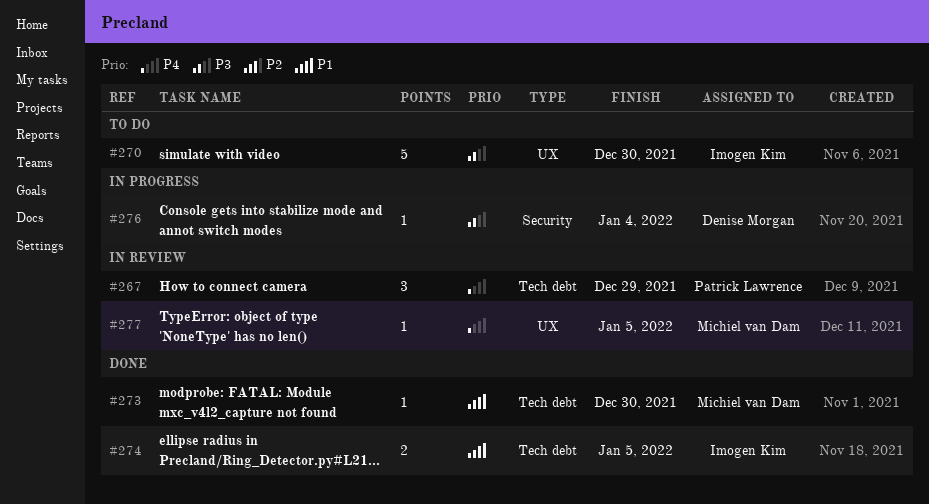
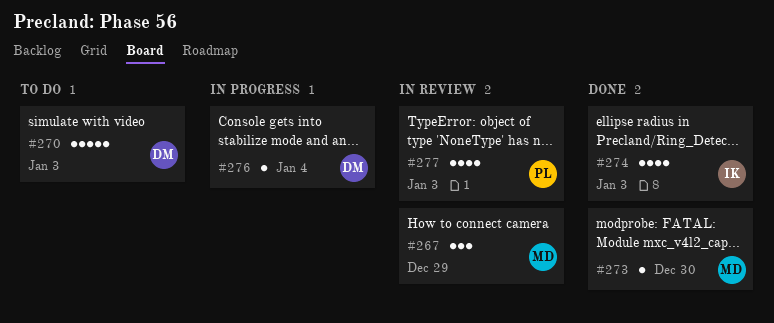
#267, owner: Patrick Lawrence -> Michiel van Dam
#270, owner: Imogen Kim -> Denise Morgan
#270, due: Dec 30 -> Jan 3
#274, estimate: 2 -> 4
#274, due: Jan 5 -> Jan 3
#277, owner: Michiel van Dam -> Patrick Lawrence
#277, estimate: 1 -> 4
#277, due: Jan 5 -> Jan 3

